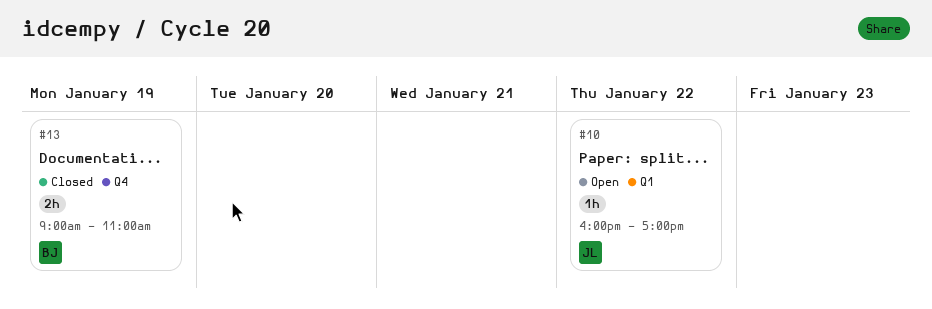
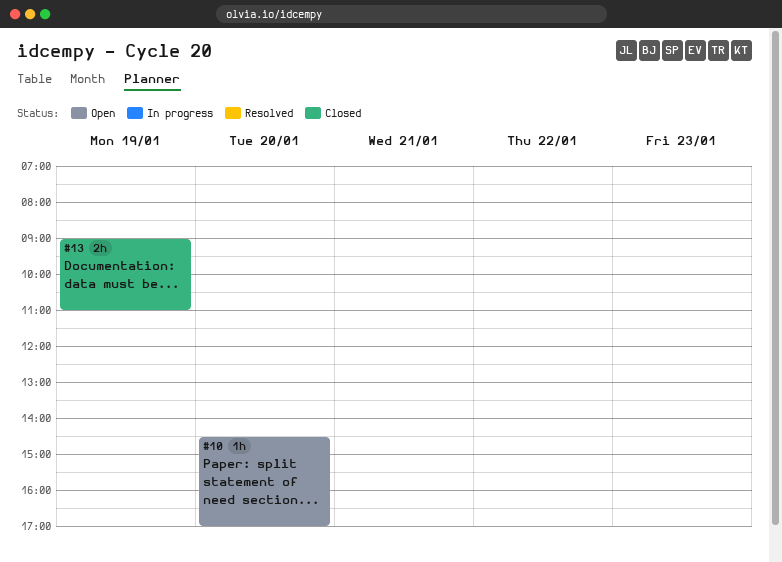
#10, day: Jan 22 -> Jan 20
#10, begins: 16:00 -> 14:30

